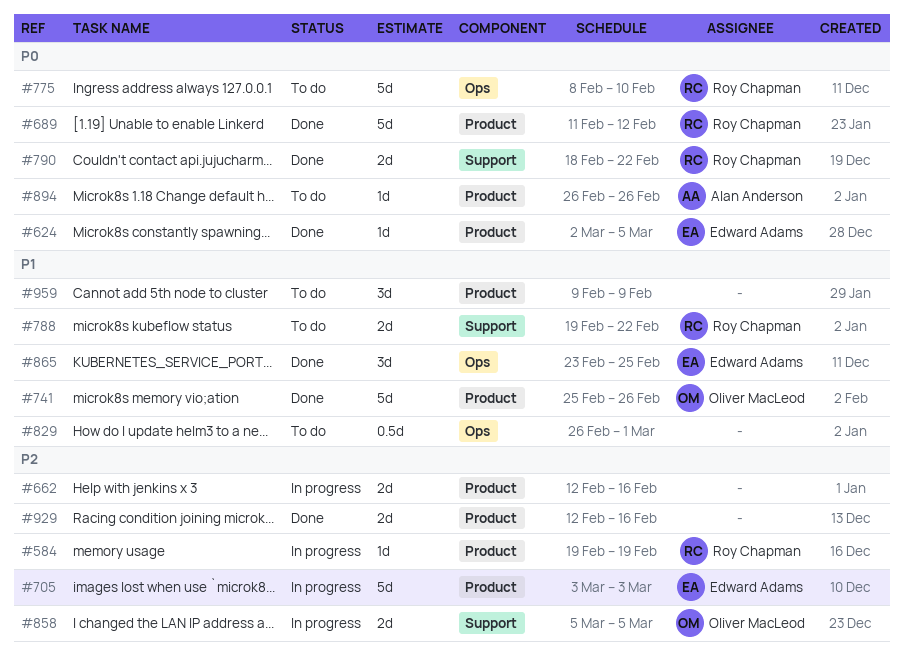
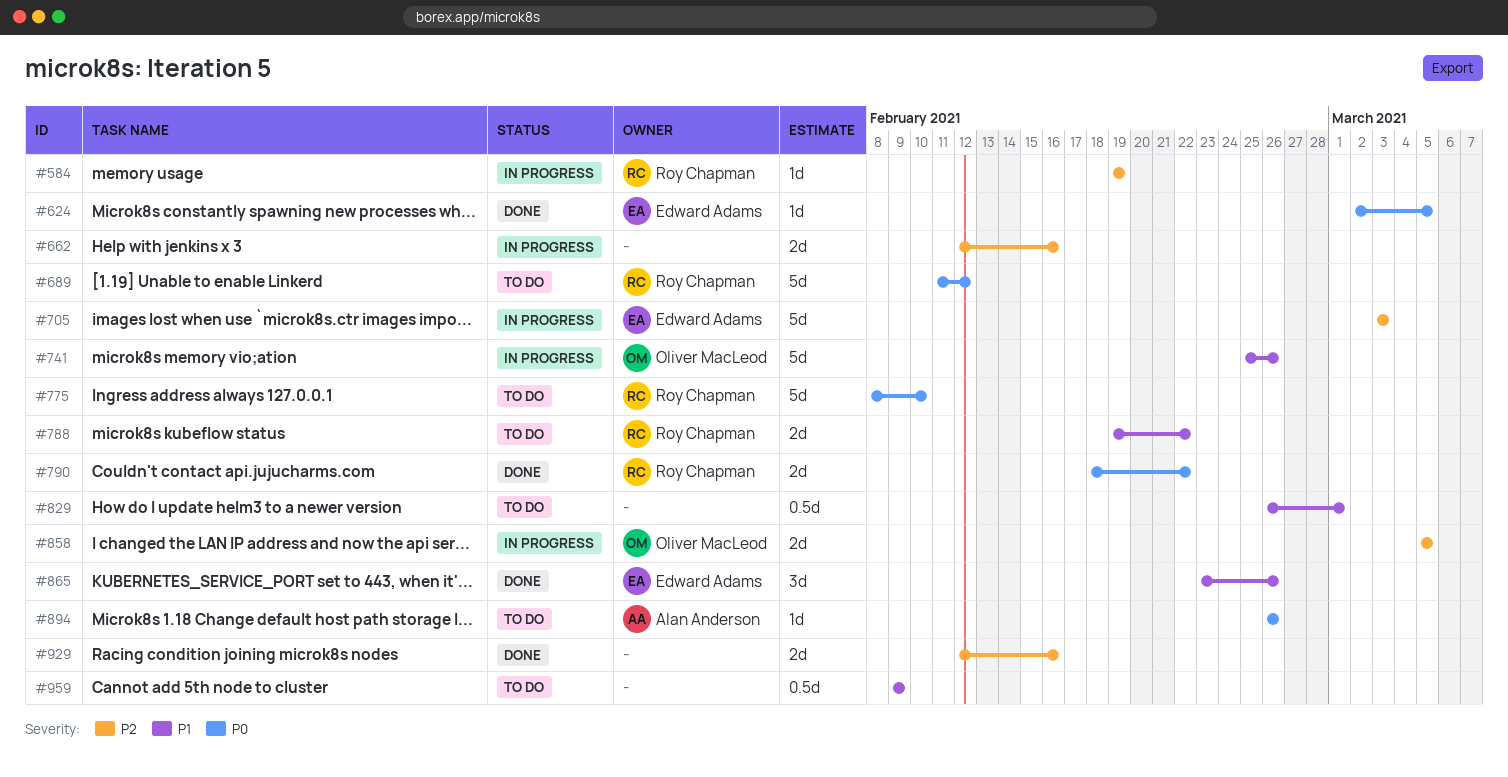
#689, status: Done -> To do
#741, status: Done -> In progress
#865, due: Feb 25 -> Feb 26
#959, estimate: 3d -> 0.5d

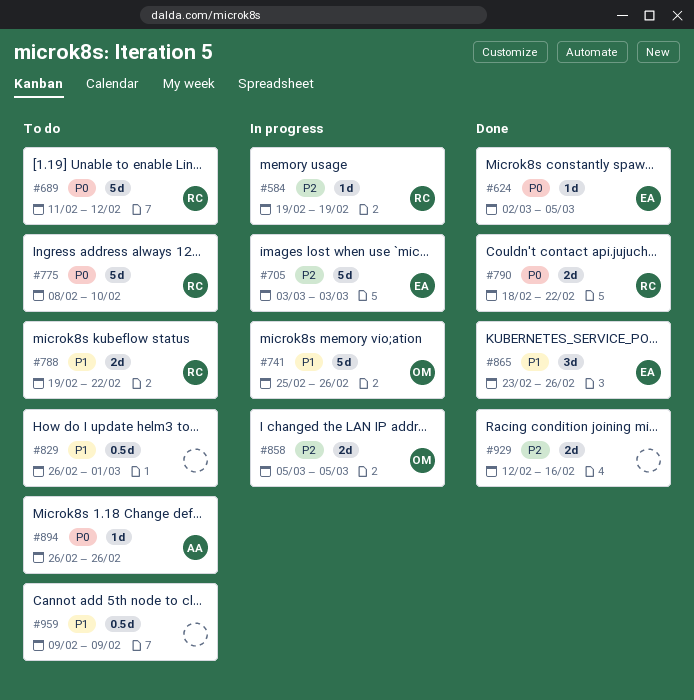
#662: present -> none

